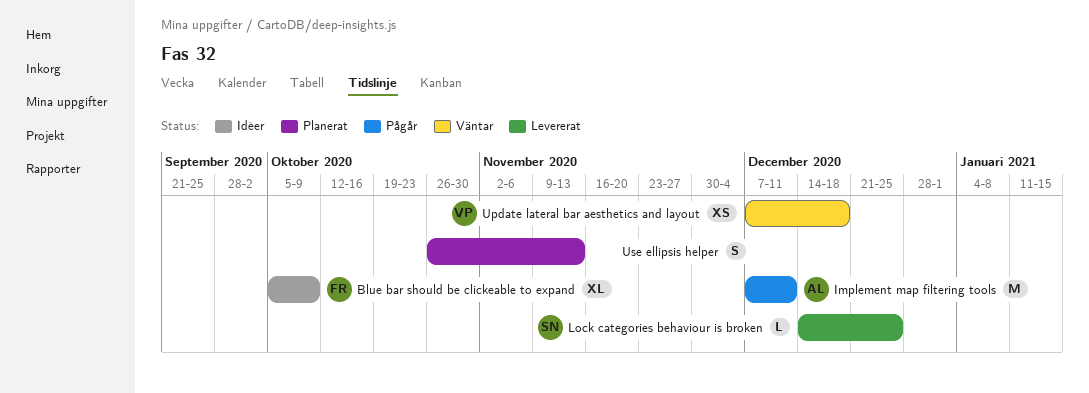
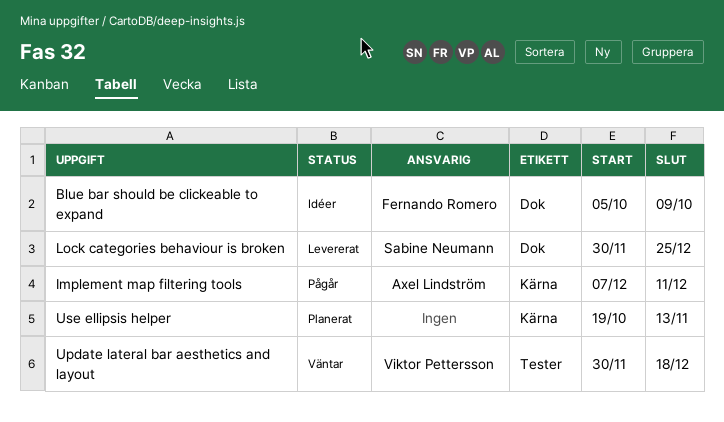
Lock categories behaviour is broken, start: Dec 14 -> Nov 30
Update lateral bar aesthetics and layout, start: Dec 7 -> Nov 30
Use ellipsis helper, start: Oct 26 -> Oct 19

